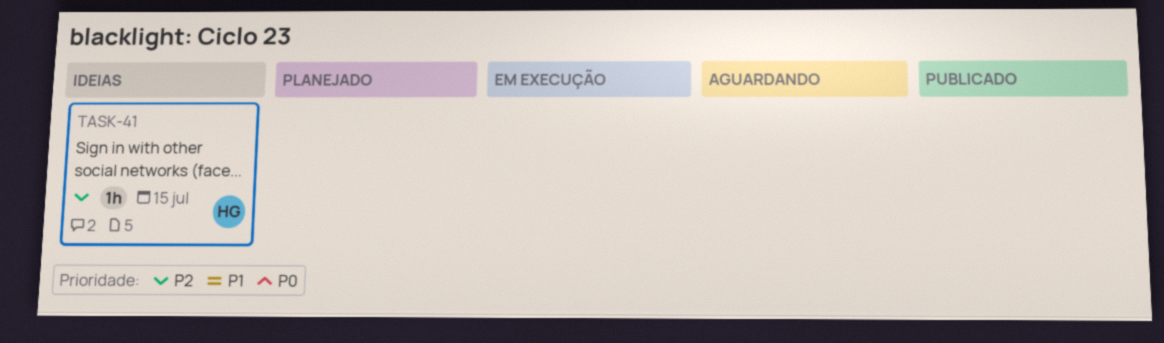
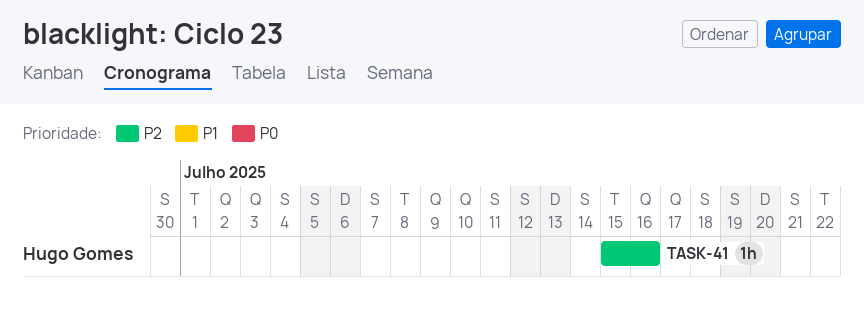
TASK-41, due: Jul 15 -> Jul 16

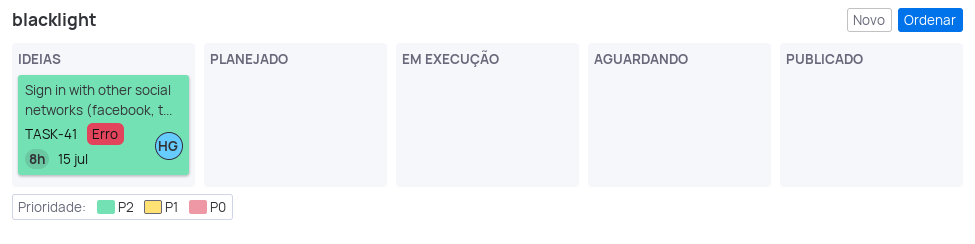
TASK-41, estimate: 1h -> 8h
TASK-41, due: Jul 16 -> Jul 15

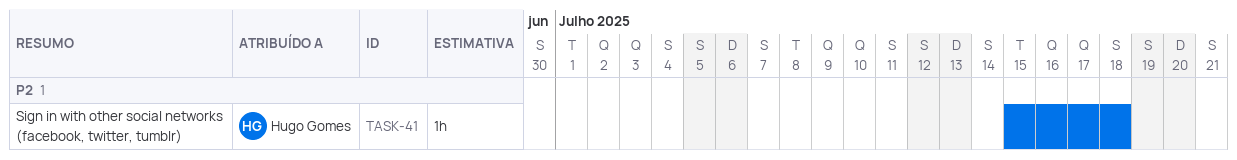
TASK-41, estimate: 8h -> 1h
TASK-41, due: Jul 15 -> Jul 18

